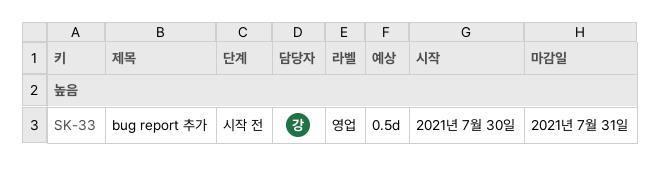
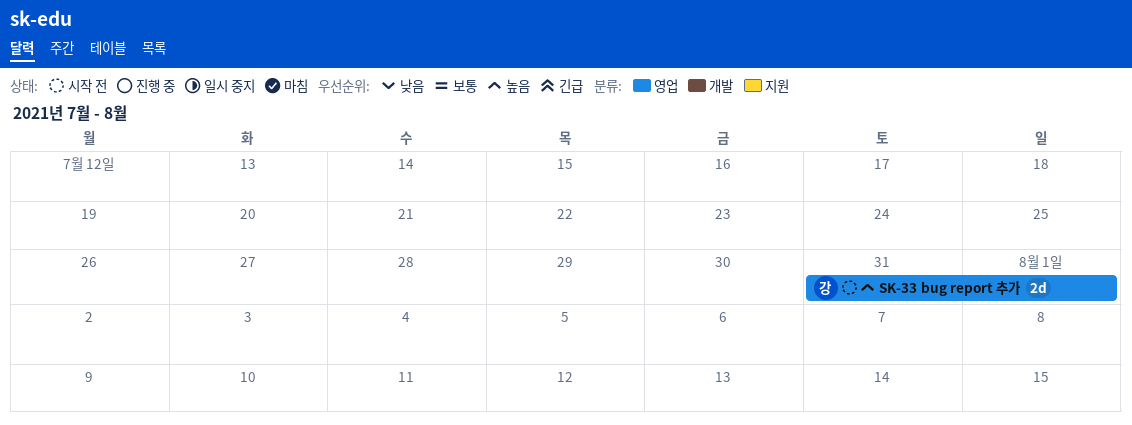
SK-33, estimate: 0.5d -> 2d
SK-33, start: Jul 30 -> Jul 31
SK-33, due: Jul 31 -> Aug 1

